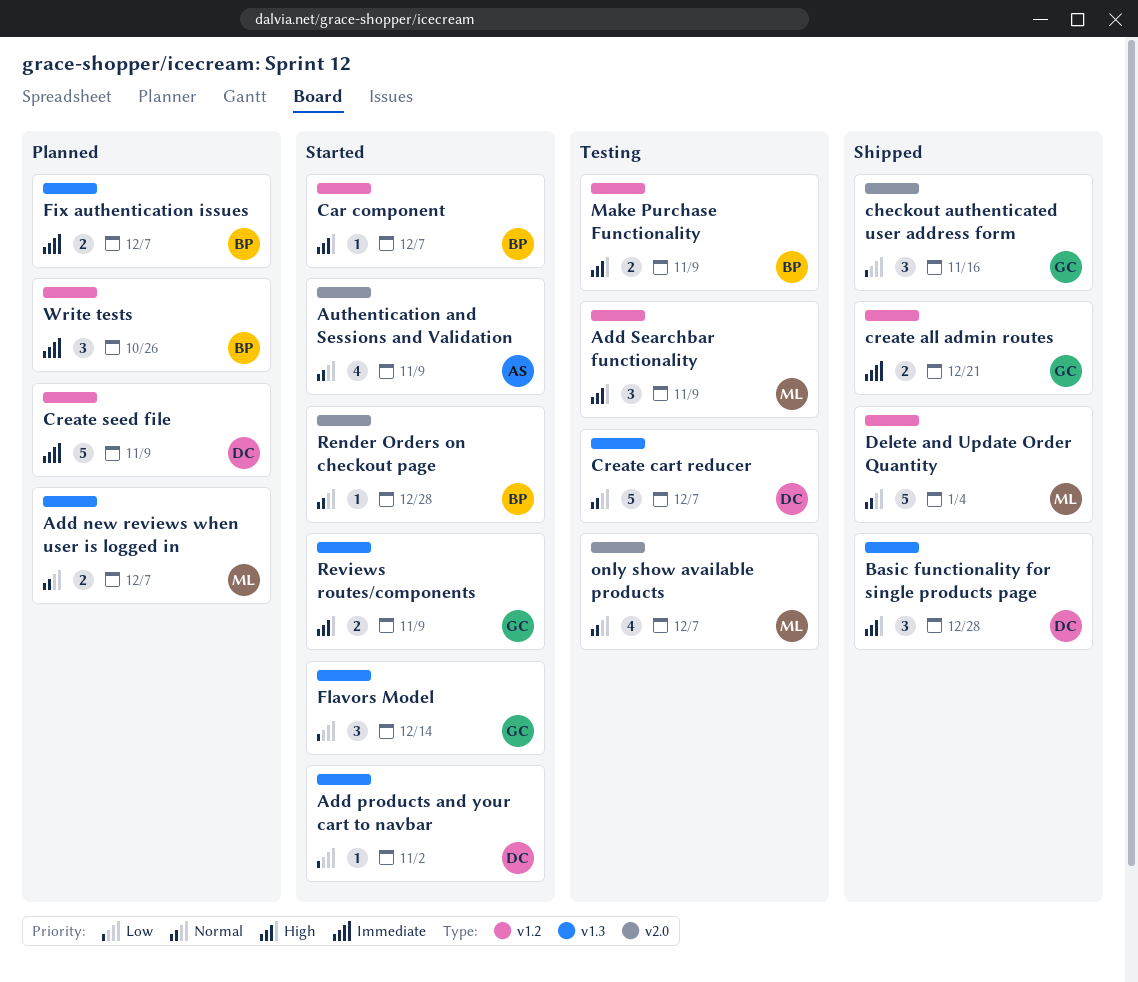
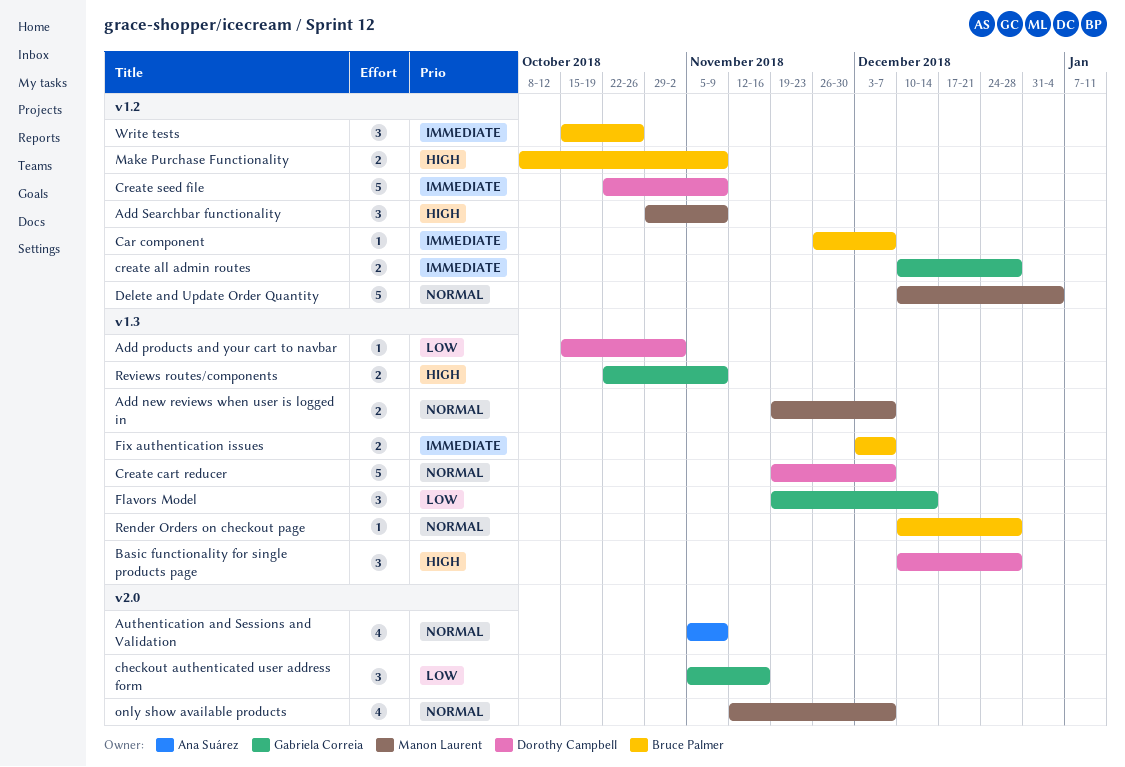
Car component, priority: High -> Immediate
create all admin routes, due: Dec 21 -> Dec 28
Render Orders on checkout page, label: v2.0 -> v1.3

